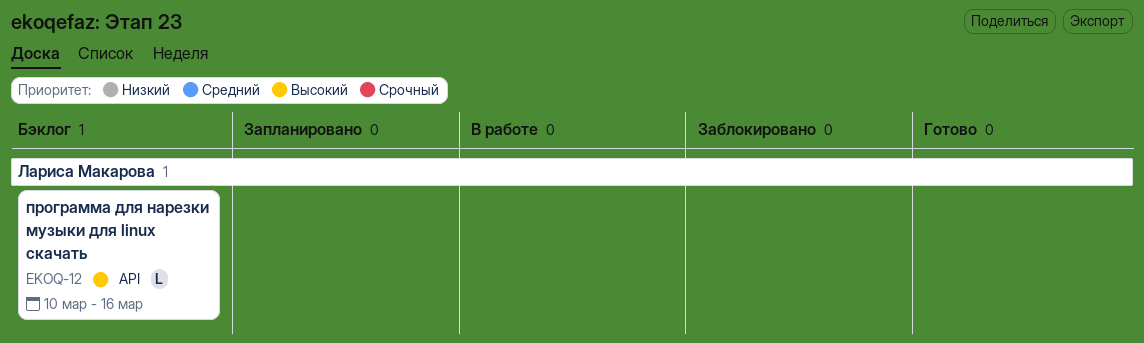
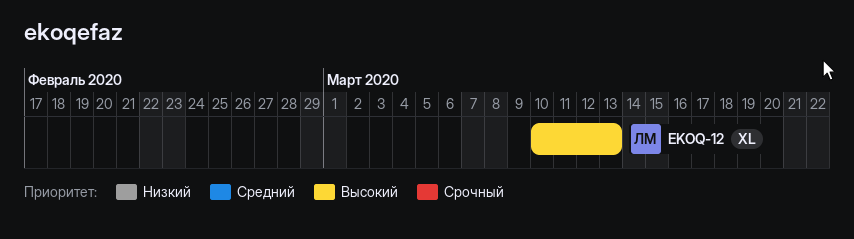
EKOQ-12, estimate: L -> XL
EKOQ-12, due: Mar 16 -> Mar 13

